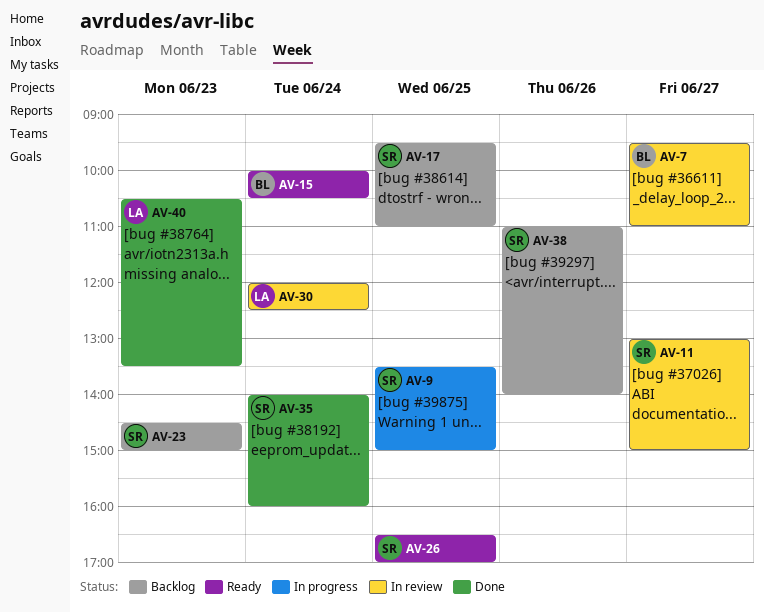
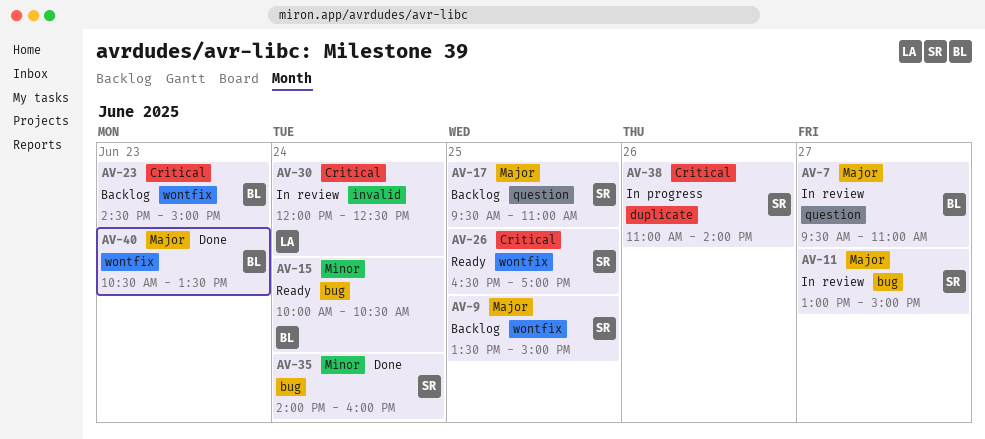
AV-9, status: In progress -> Backlog
AV-23, owner: SR -> BL
AV-38, status: Backlog -> In progress
AV-40, owner: LA -> BL

